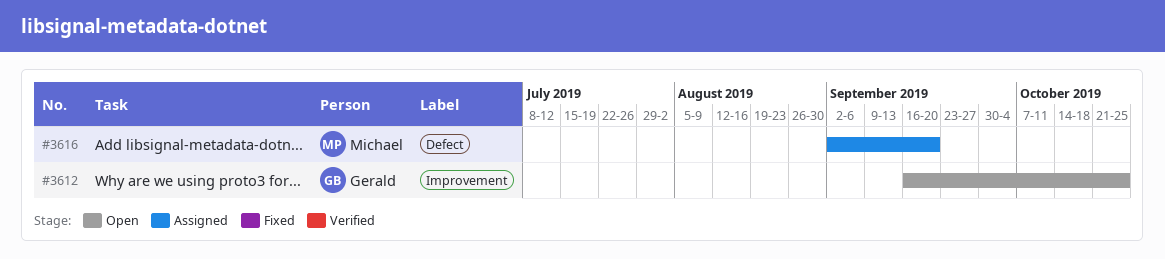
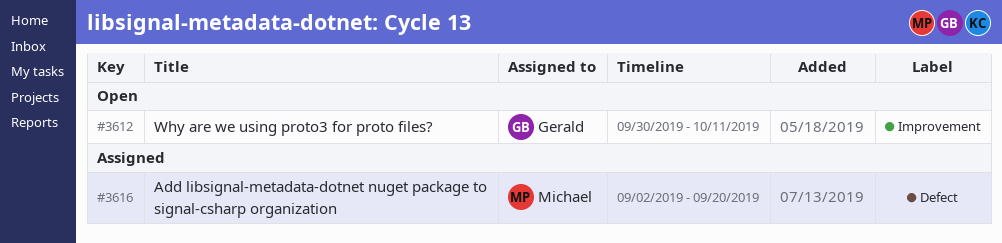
#3612, start: Sep 16 -> Sep 30
#3612, due: Oct 25 -> Oct 11

